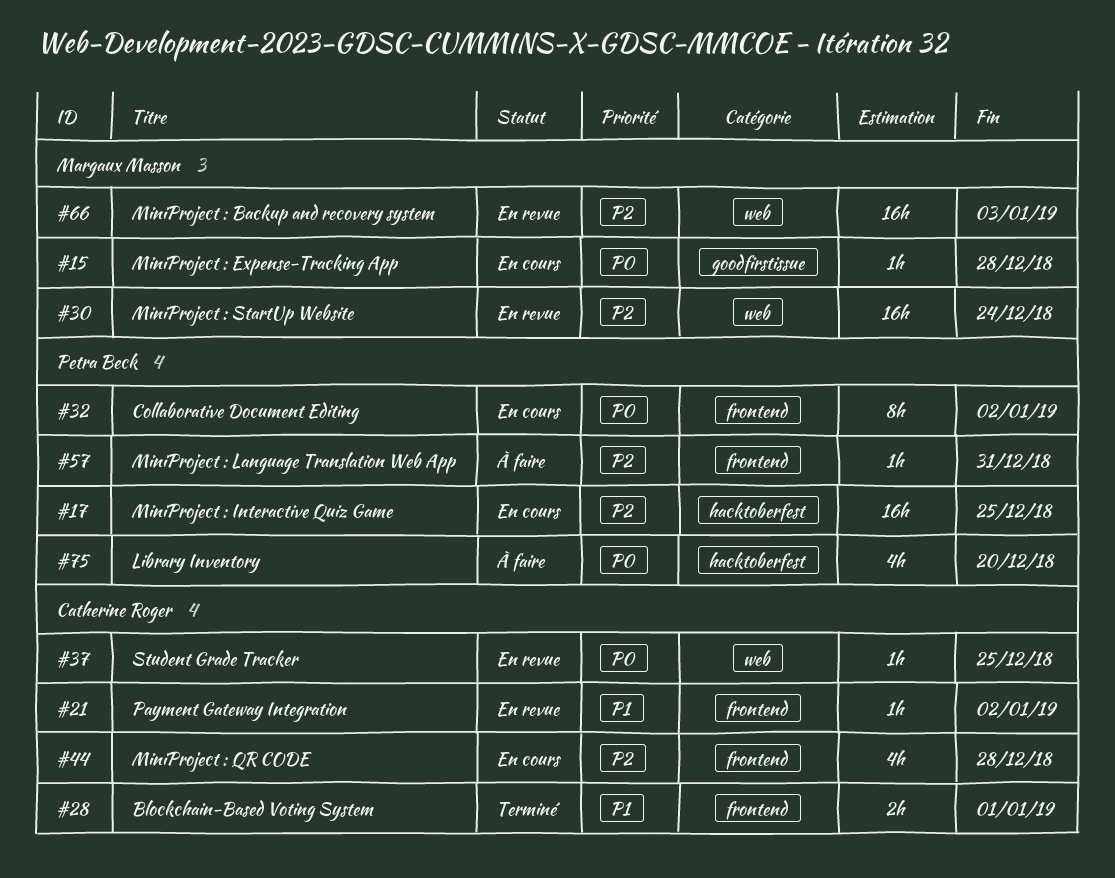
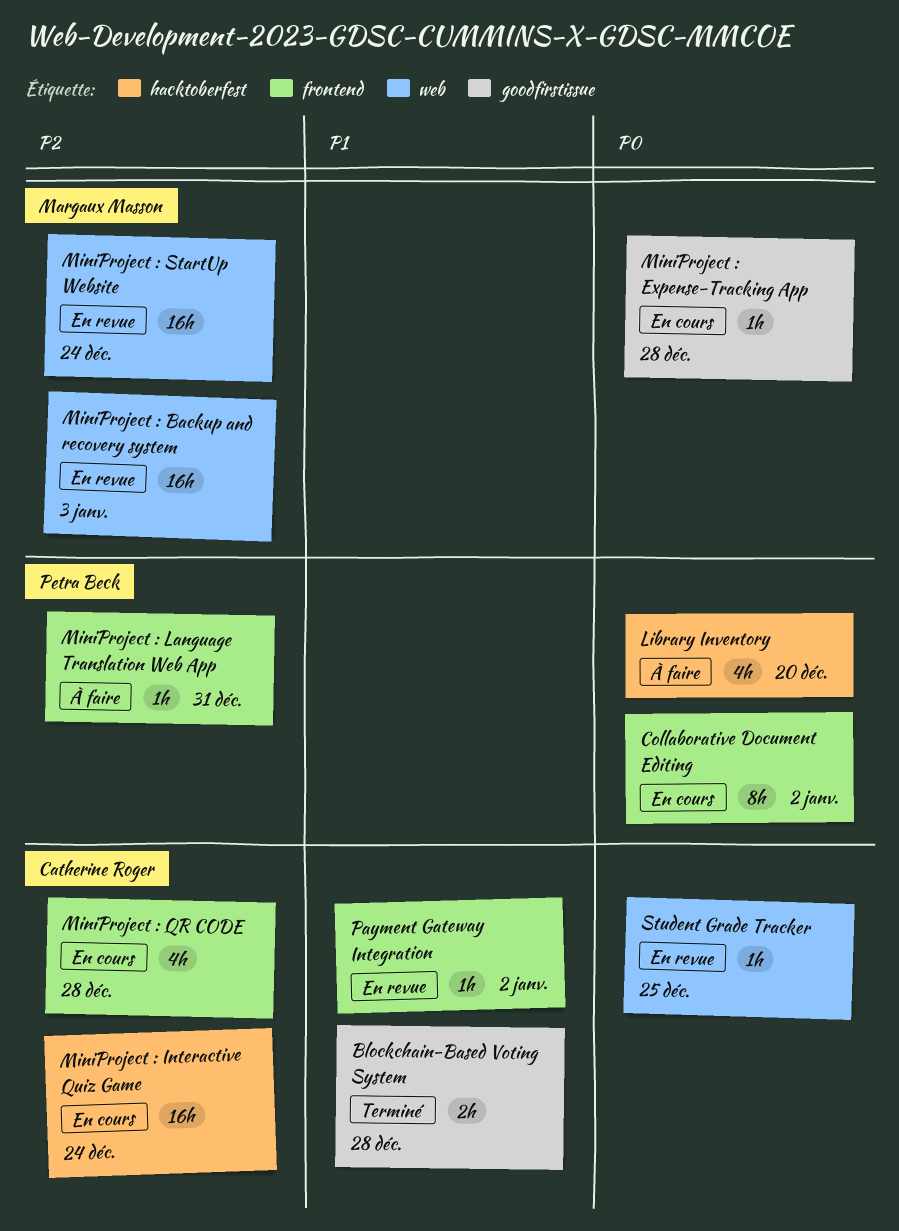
Blockchain-Based Voting System, label: frontend -> goodfirstissue
Blockchain-Based Voting System, due: Jan 1 -> Dec 28
MiniProject : Interactive Quiz Game, owner: Petra Beck -> Catherine Roger
MiniProject : Interactive Quiz Game, due: Dec 25 -> Dec 24

